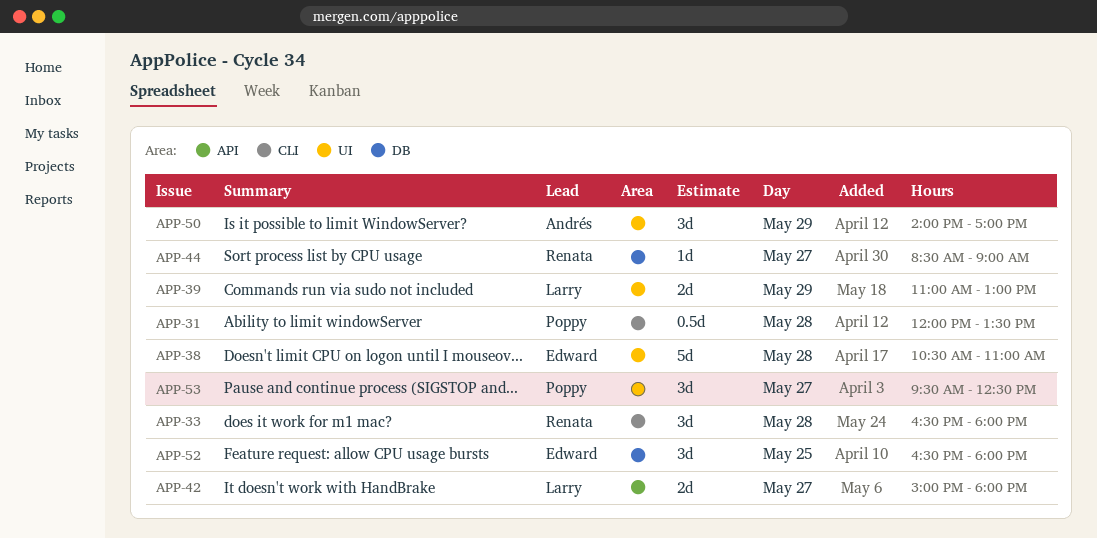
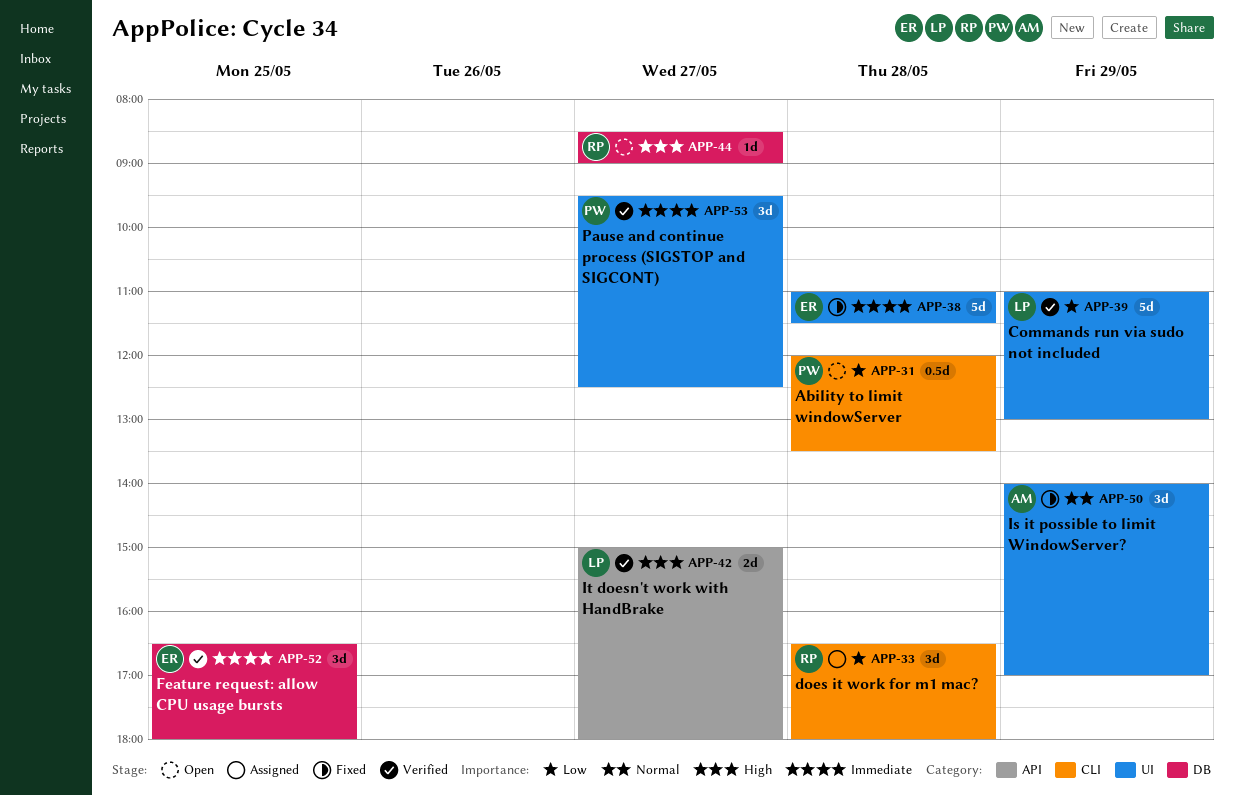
APP-38, begins: 10:30 -> 11:00
APP-38, ends: 11:00 -> 11:30
APP-39, estimate: 2d -> 5d

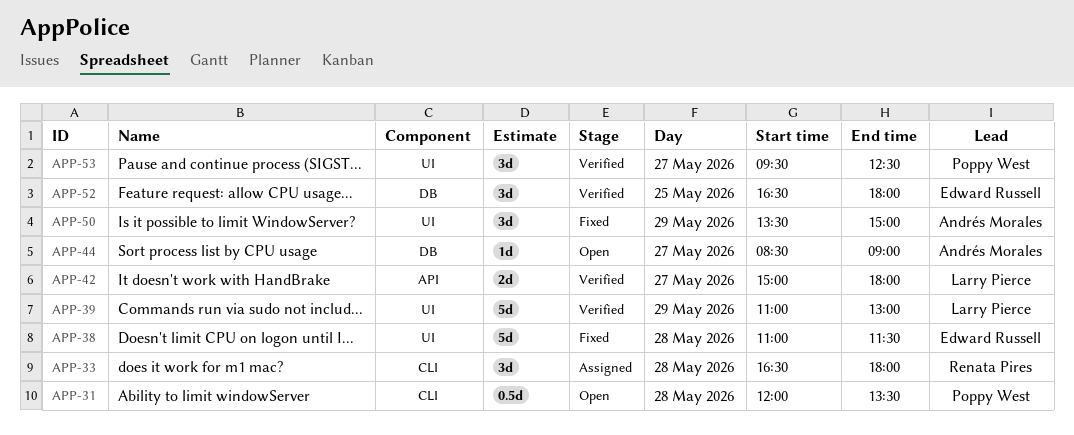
APP-44, owner: Renata Pires -> Andrés Morales
APP-50, begins: 14:00 -> 13:30
APP-50, ends: 17:00 -> 15:00

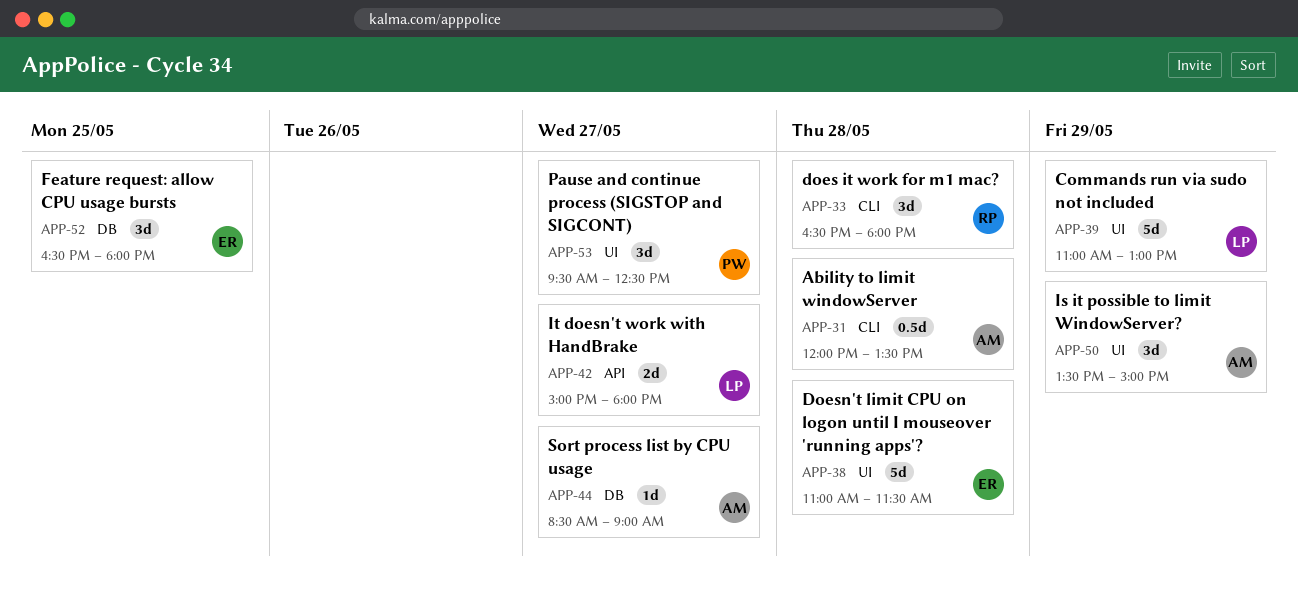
APP-31, owner: Poppy West -> Andrés Morales

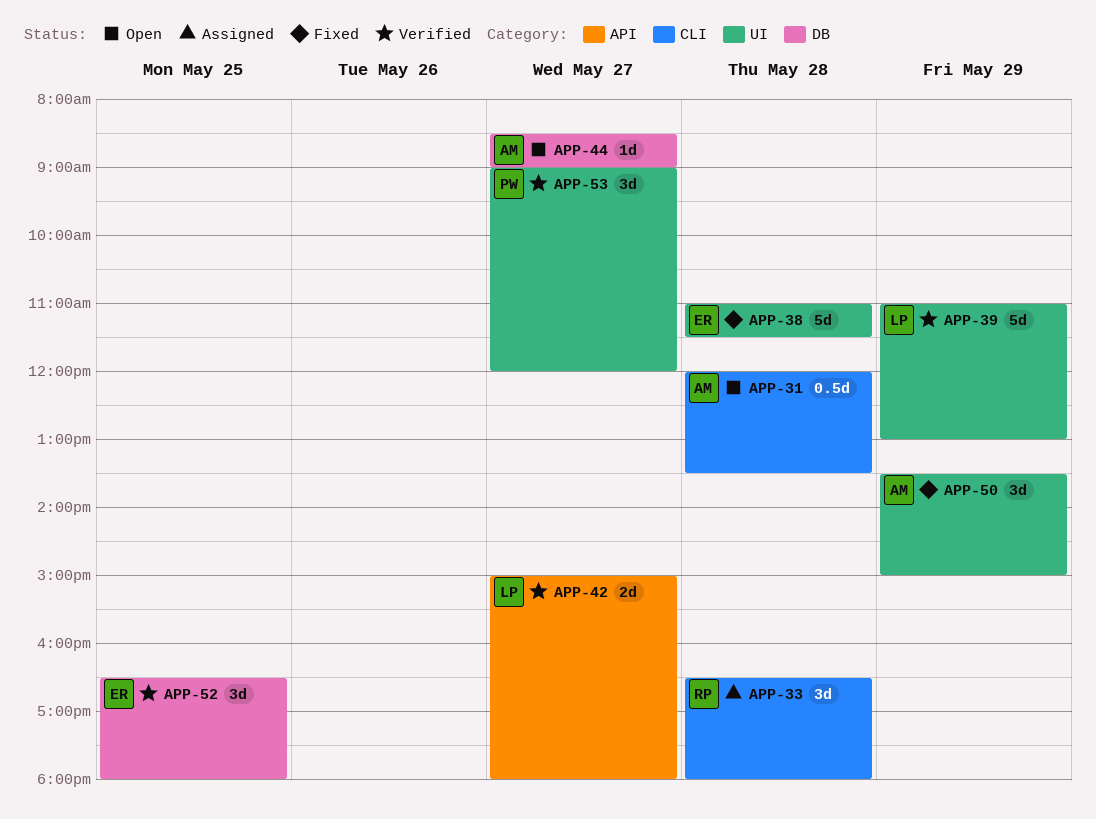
APP-53, begins: 09:30 -> 09:00
APP-53, ends: 12:30 -> 12:00

